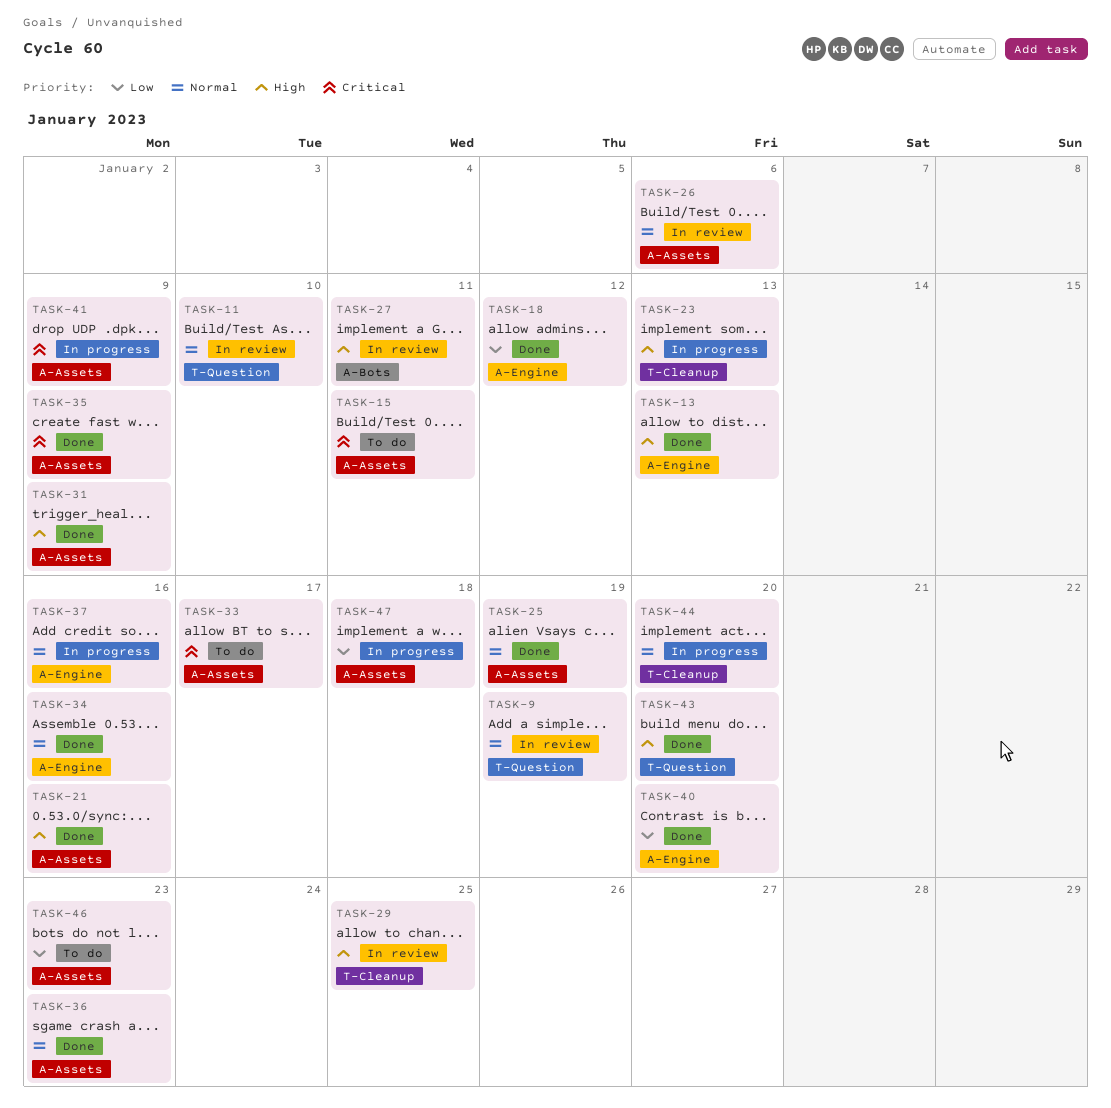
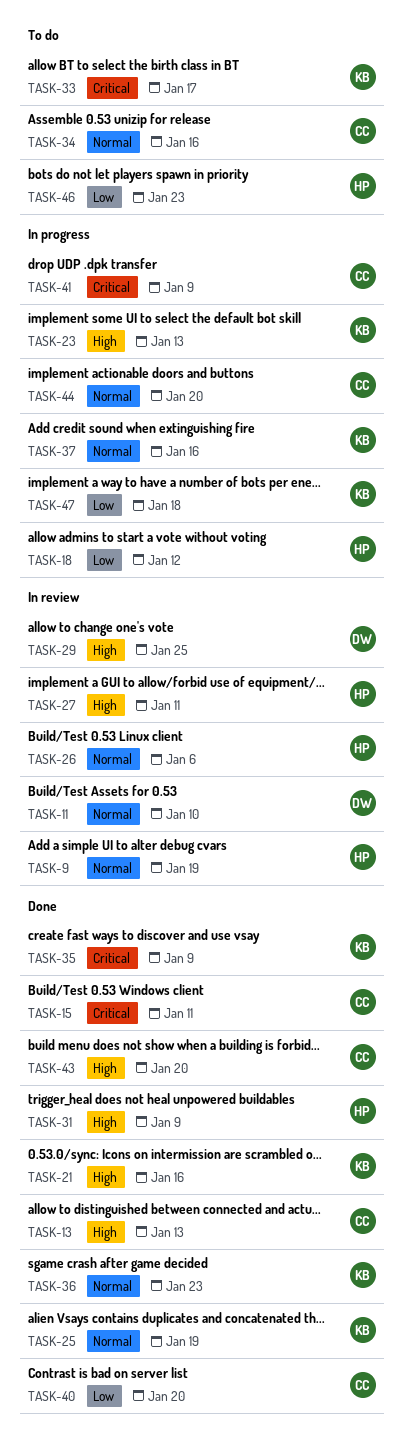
TASK-15, status: To do -> Done
TASK-18, status: Done -> In progress
TASK-34, status: Done -> To do

